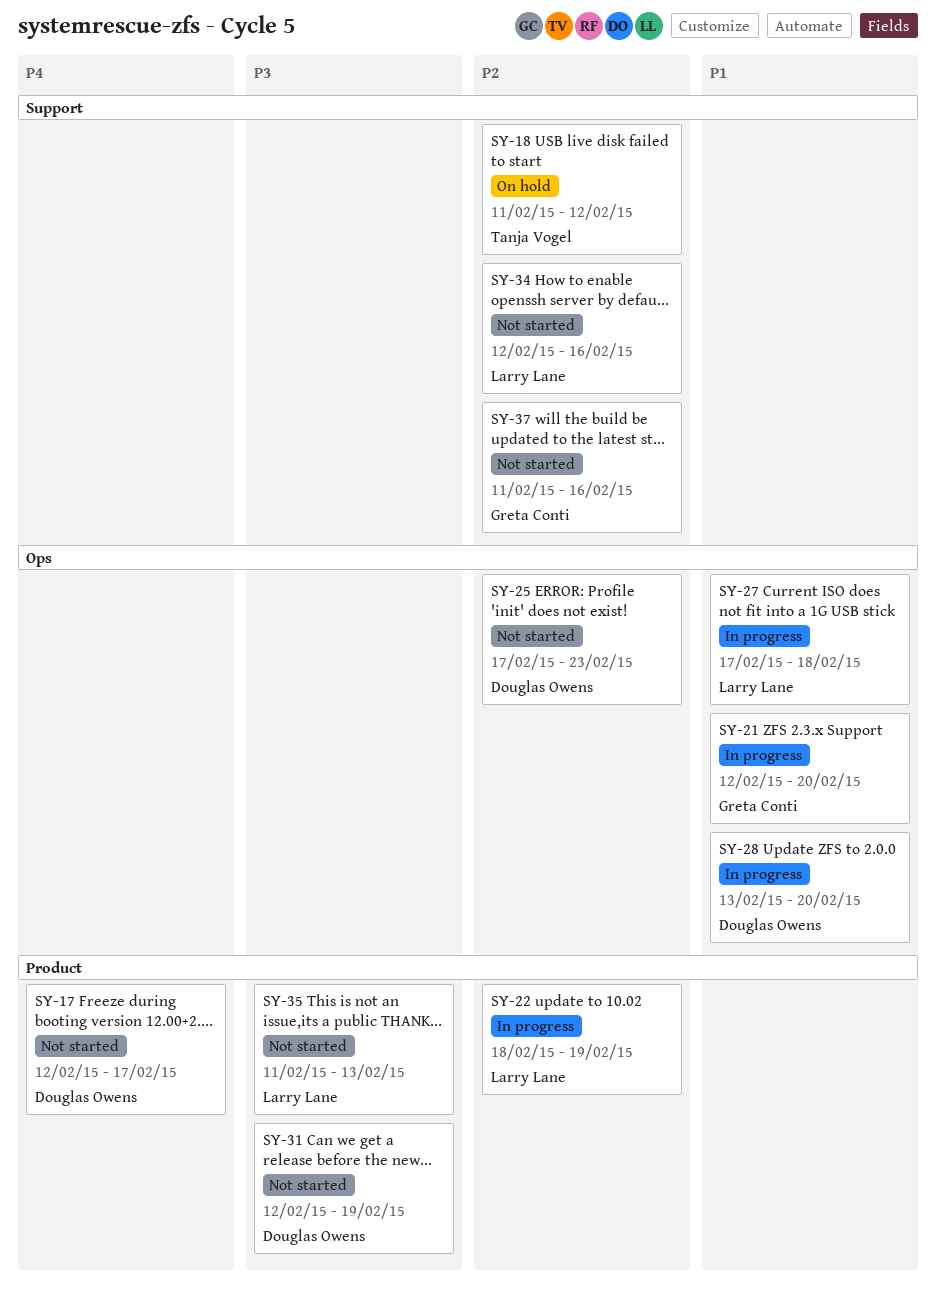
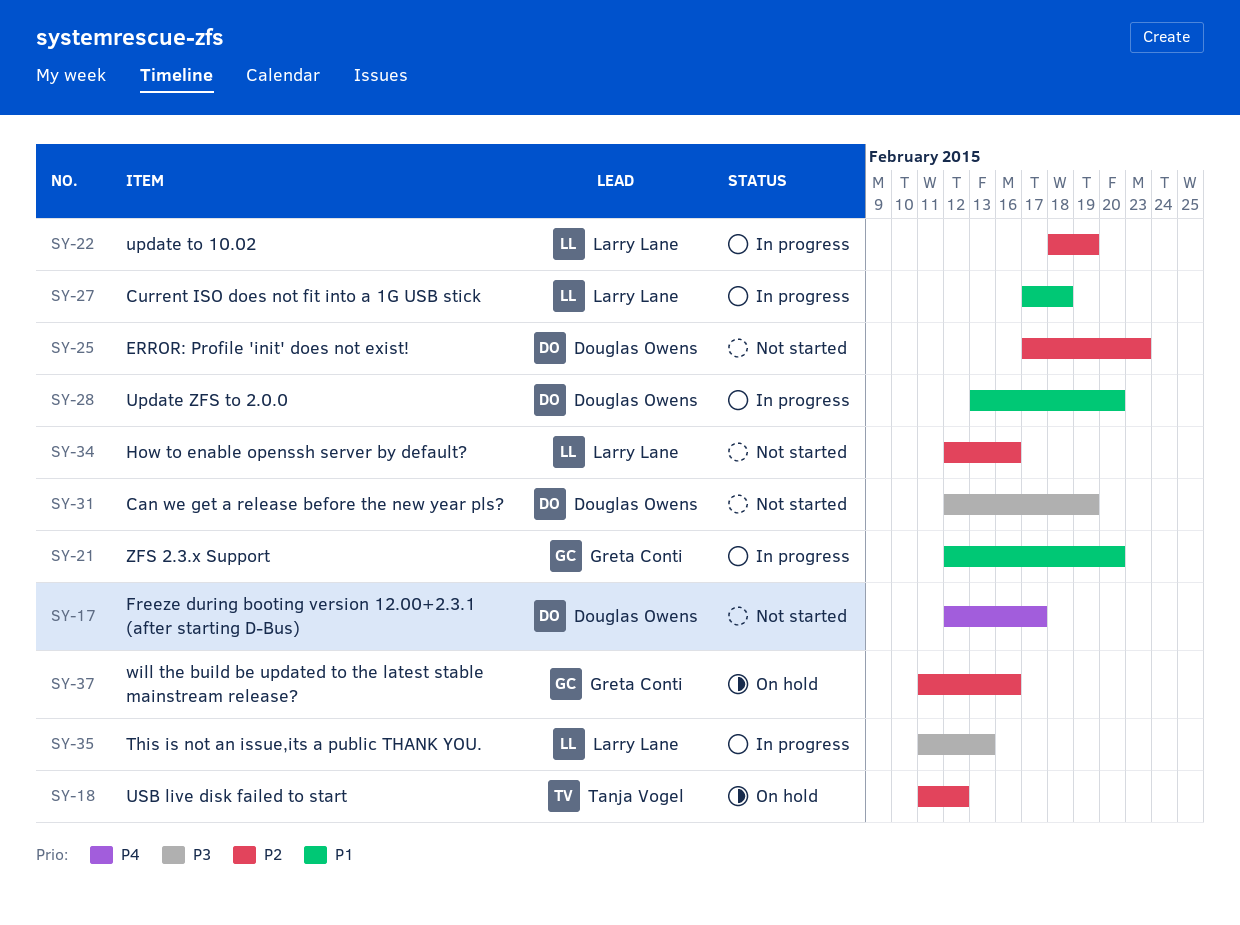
SY-35, status: Not started -> In progress
SY-37, status: Not started -> On hold

